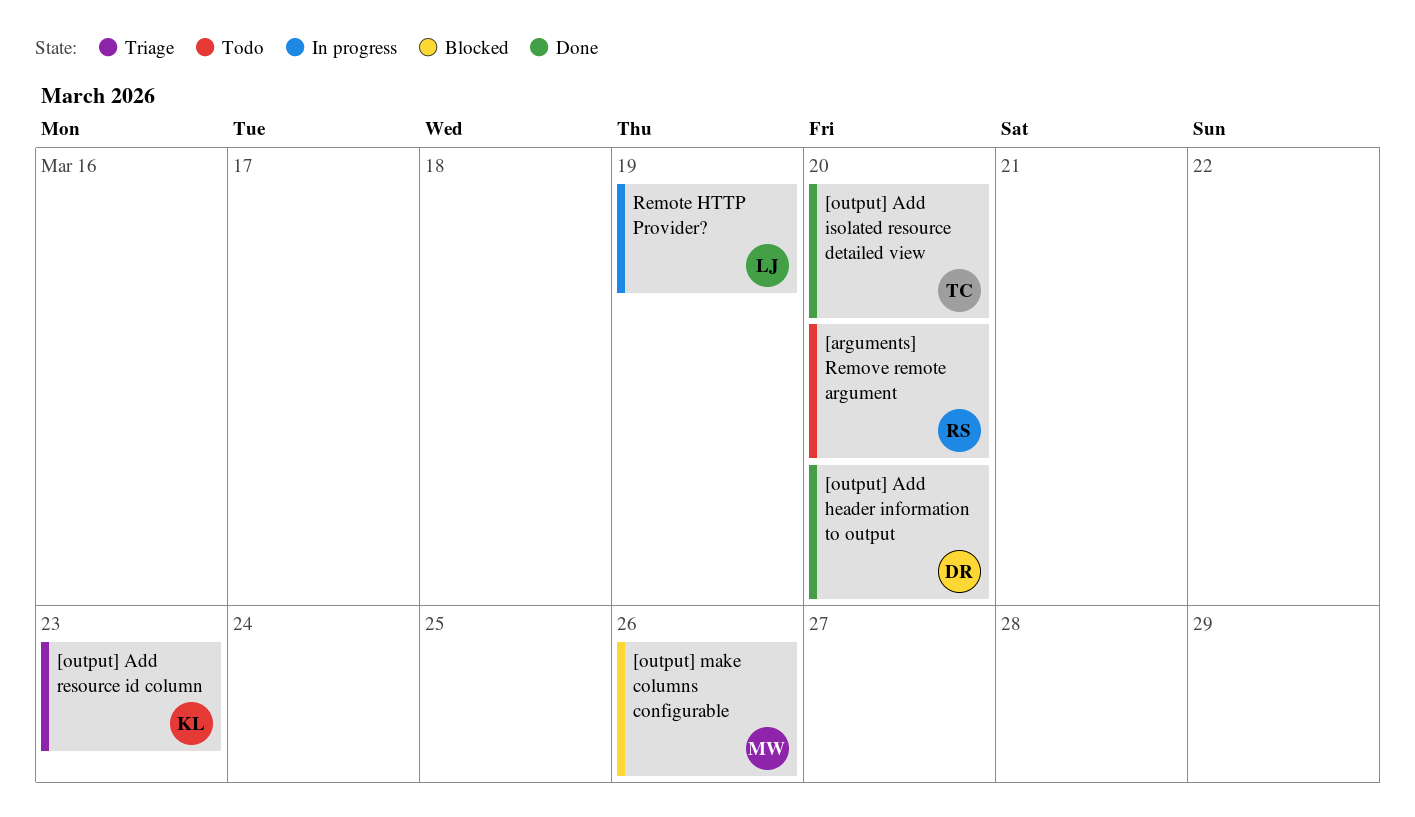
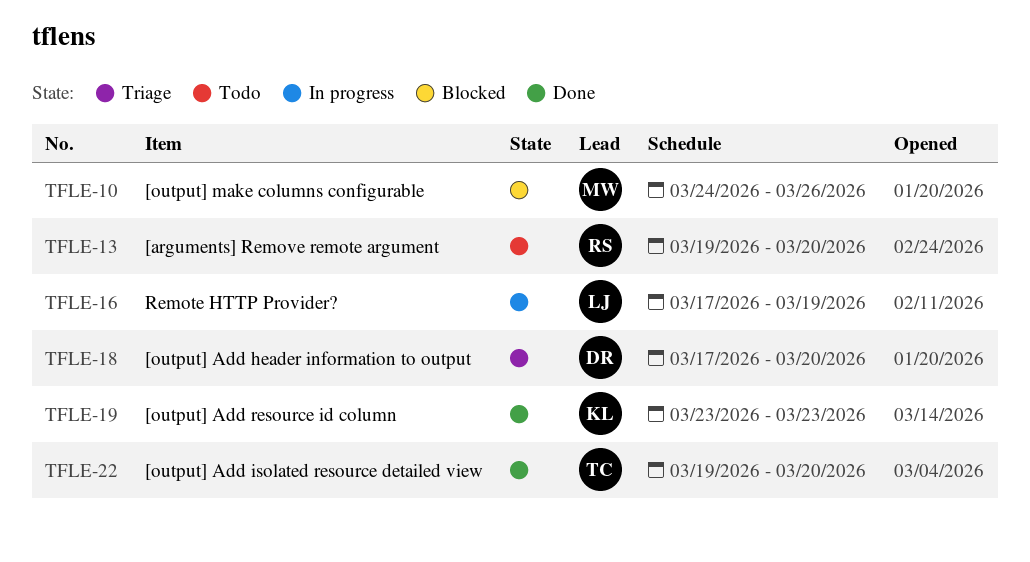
[output] Add header information to output, status: Done -> Triage
[output] Add resource id column, status: Triage -> Done

